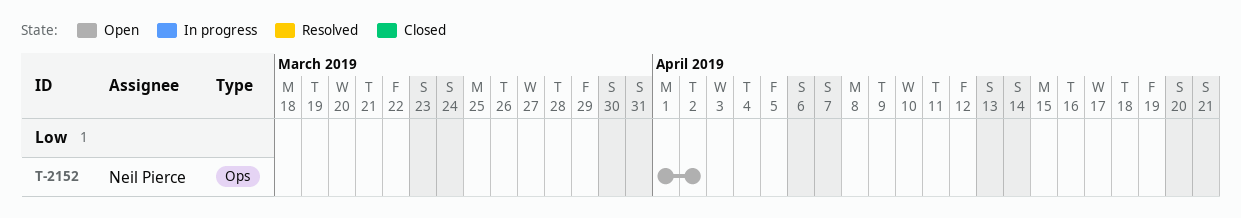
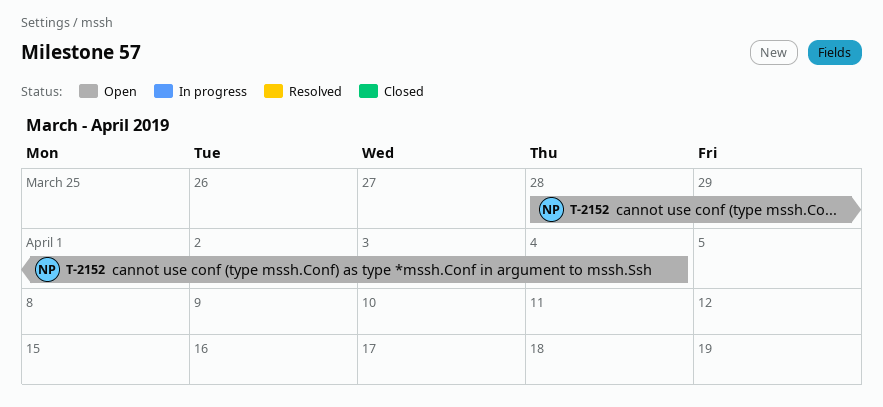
T-2152, start: Apr 1 -> Mar 28
T-2152, due: Apr 2 -> Apr 4

